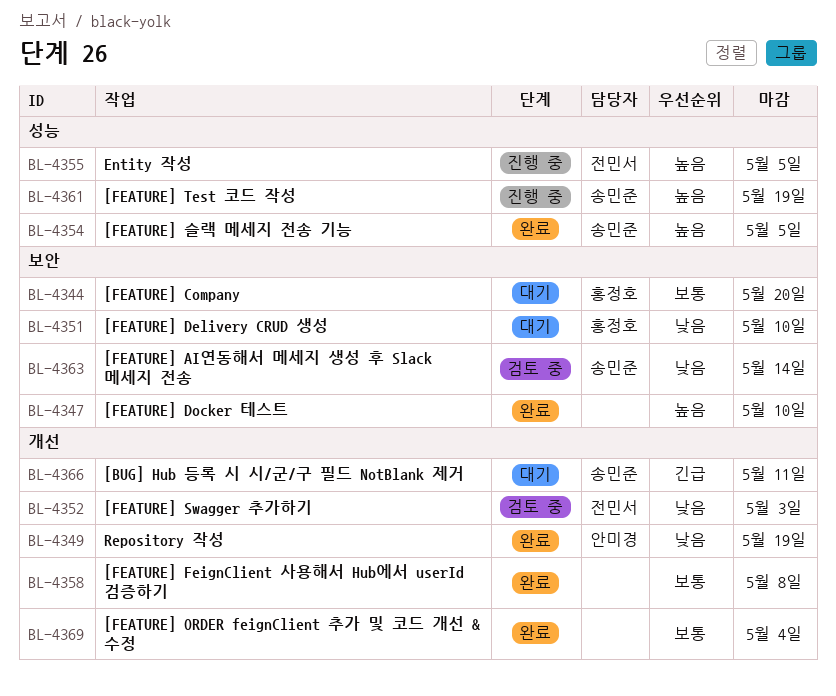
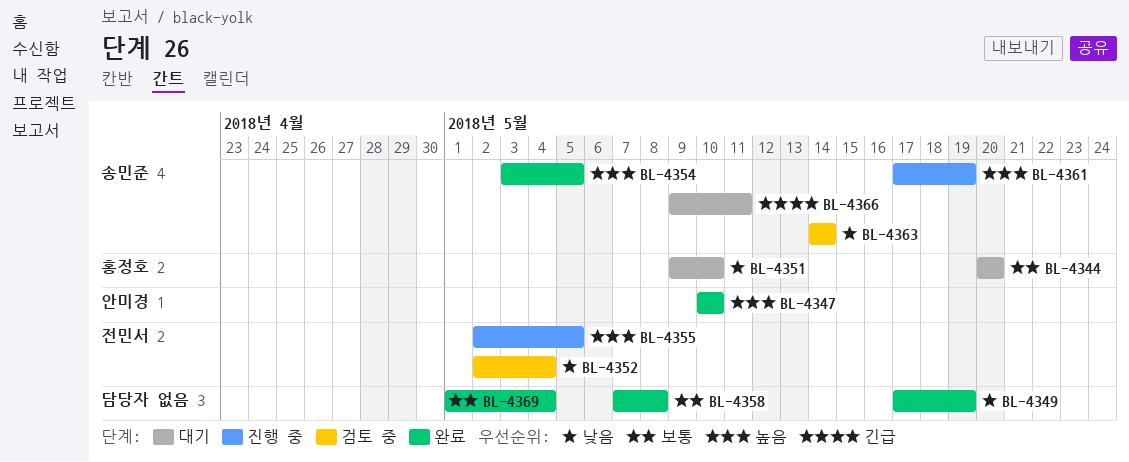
BL-4347, owner: none -> 안미경
BL-4349, owner: 안미경 -> none
BL-4352, due: May 3 -> May 4

